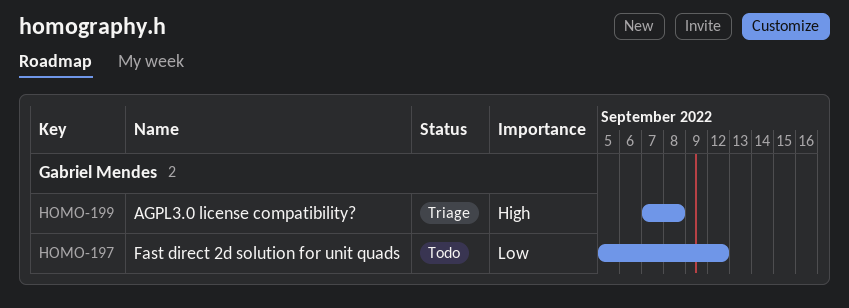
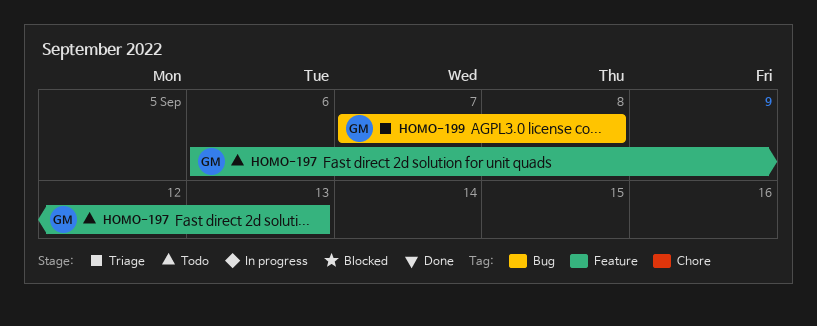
HOMO-197, start: Sep 5 -> Sep 6
HOMO-197, due: Sep 12 -> Sep 13

